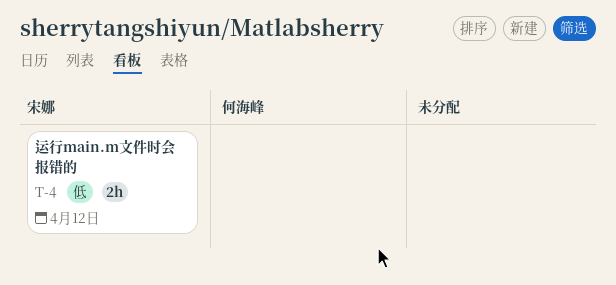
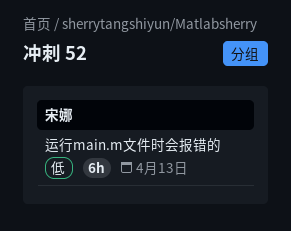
运行main.m文件时会报错的, estimate: 2h -> 6h
运行main.m文件时会报错的, due: Apr 12 -> Apr 13

